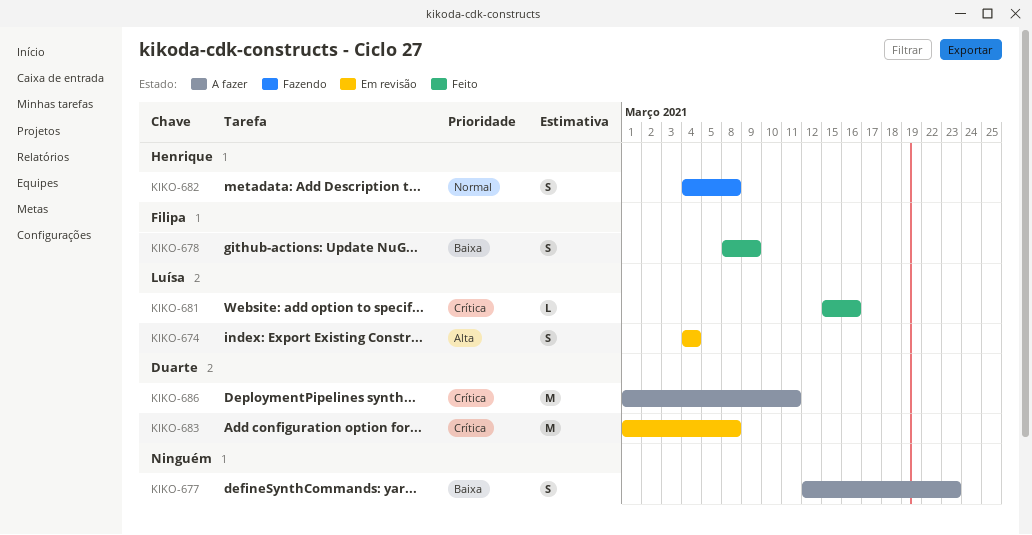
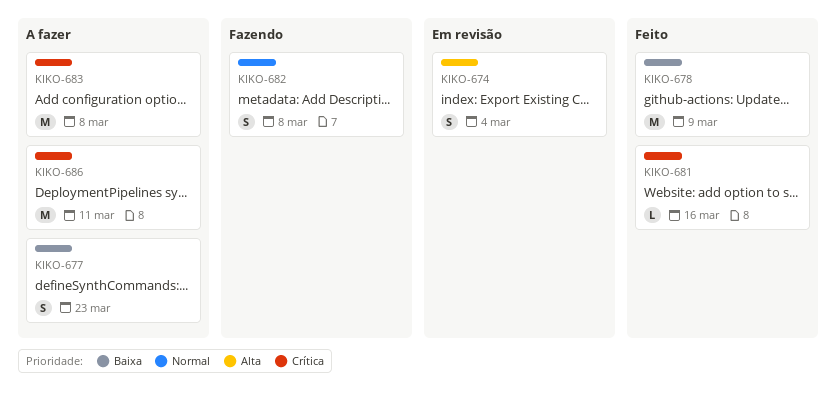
KIKO-678, estimate: S -> M
KIKO-683, status: Em revisão -> A fazer

